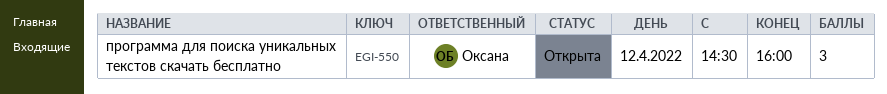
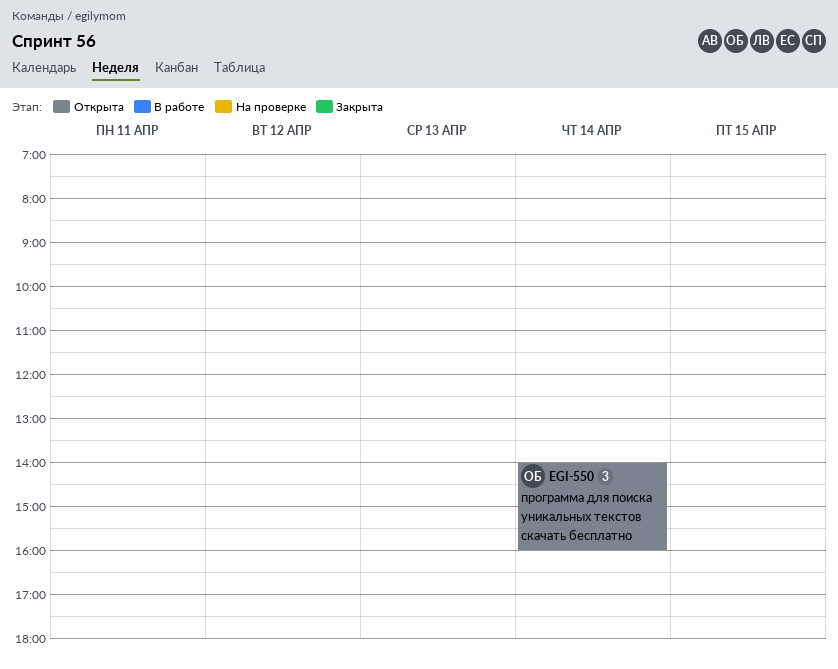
EGI-550, day: Apr 12 -> Apr 14
EGI-550, begins: 14:30 -> 14:00

